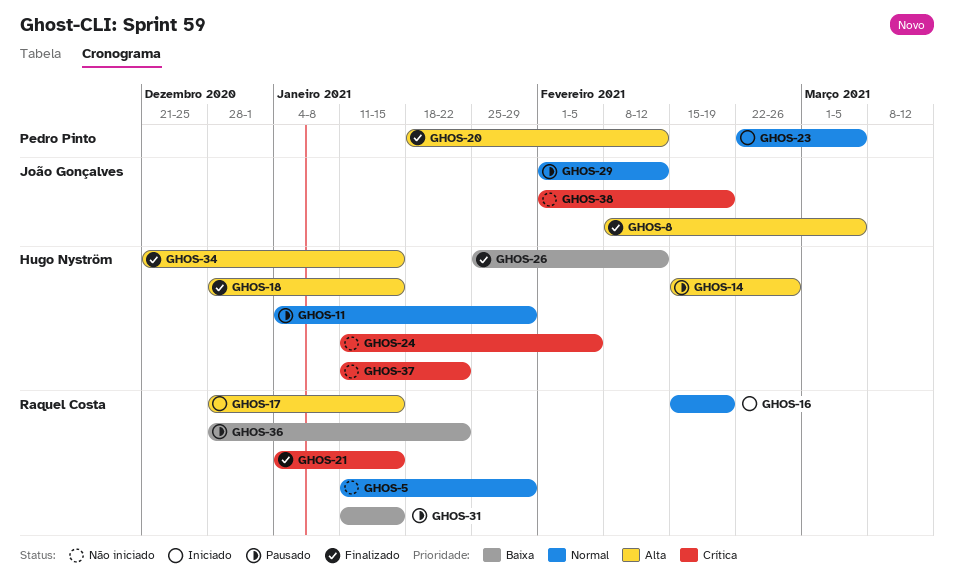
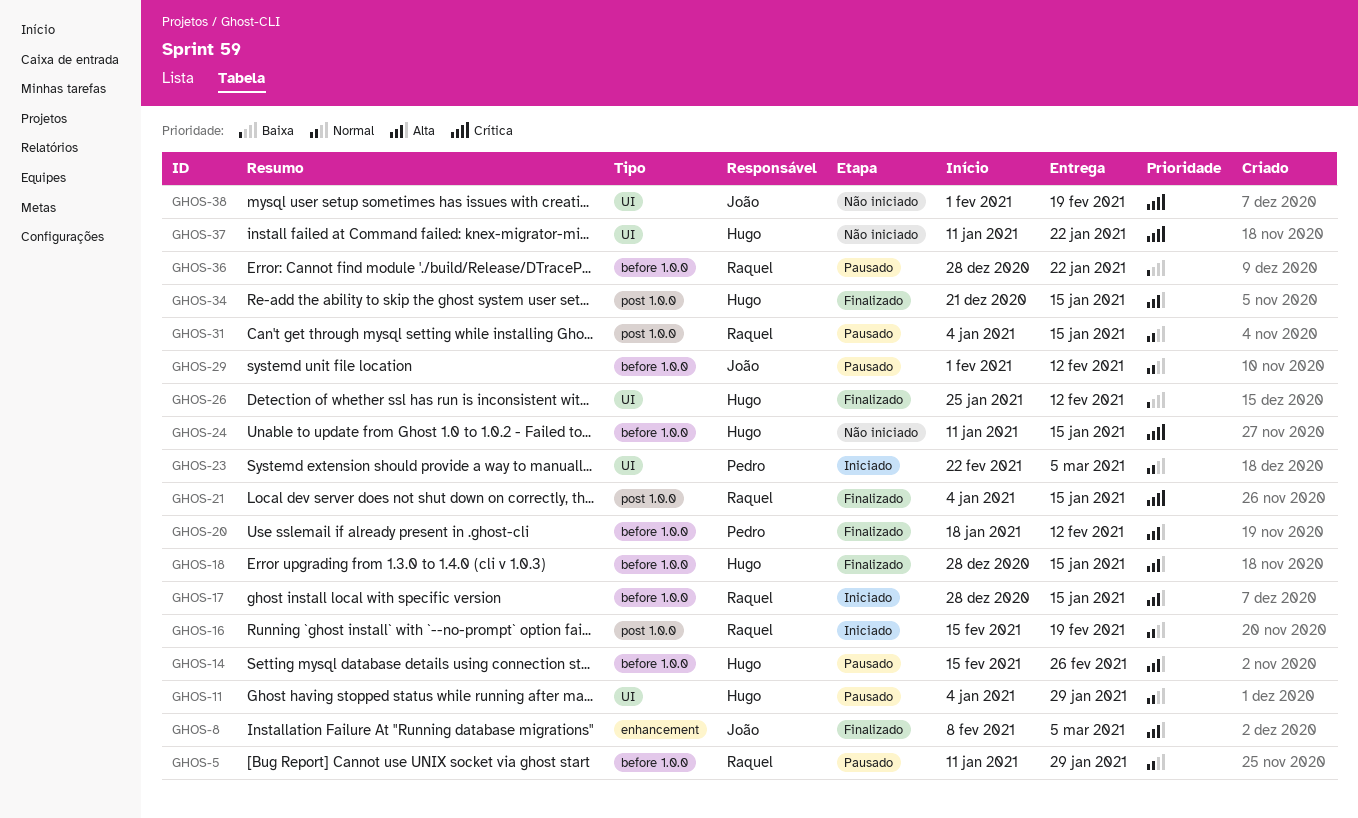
GHOS-5, status: Não iniciado -> Pausado
GHOS-24, due: Feb 5 -> Jan 15
GHOS-31, priority: Baixa -> Normal
GHOS-31, start: Jan 11 -> Jan 4

